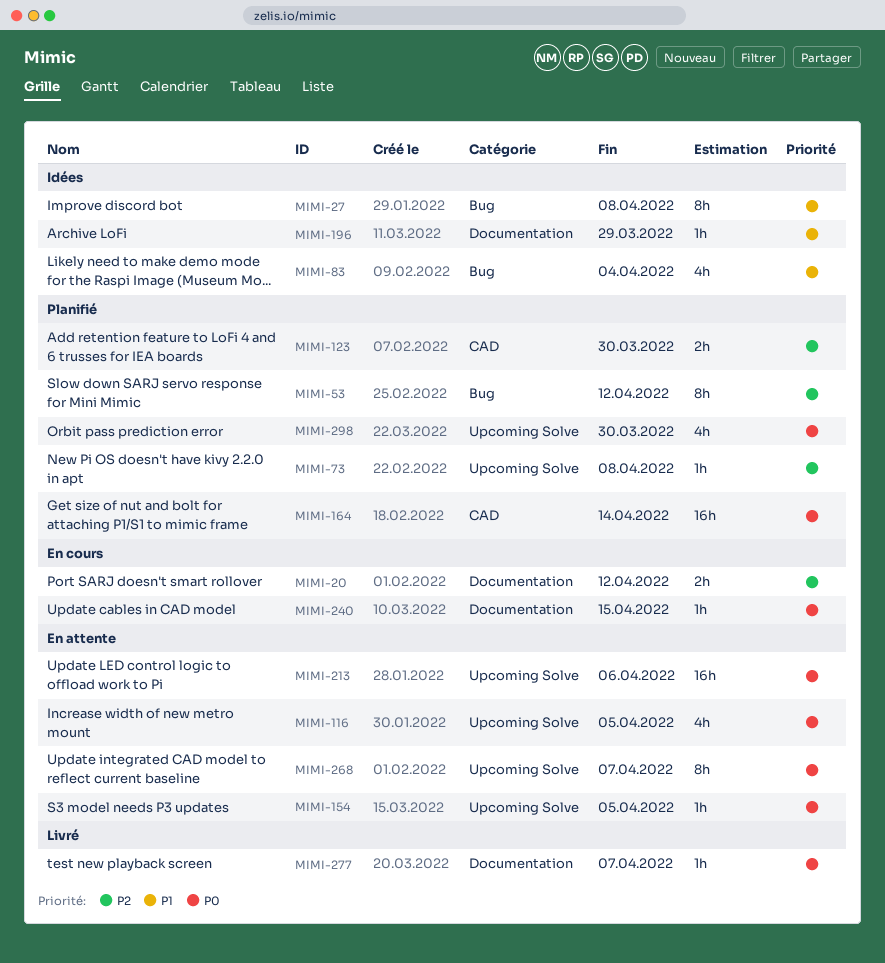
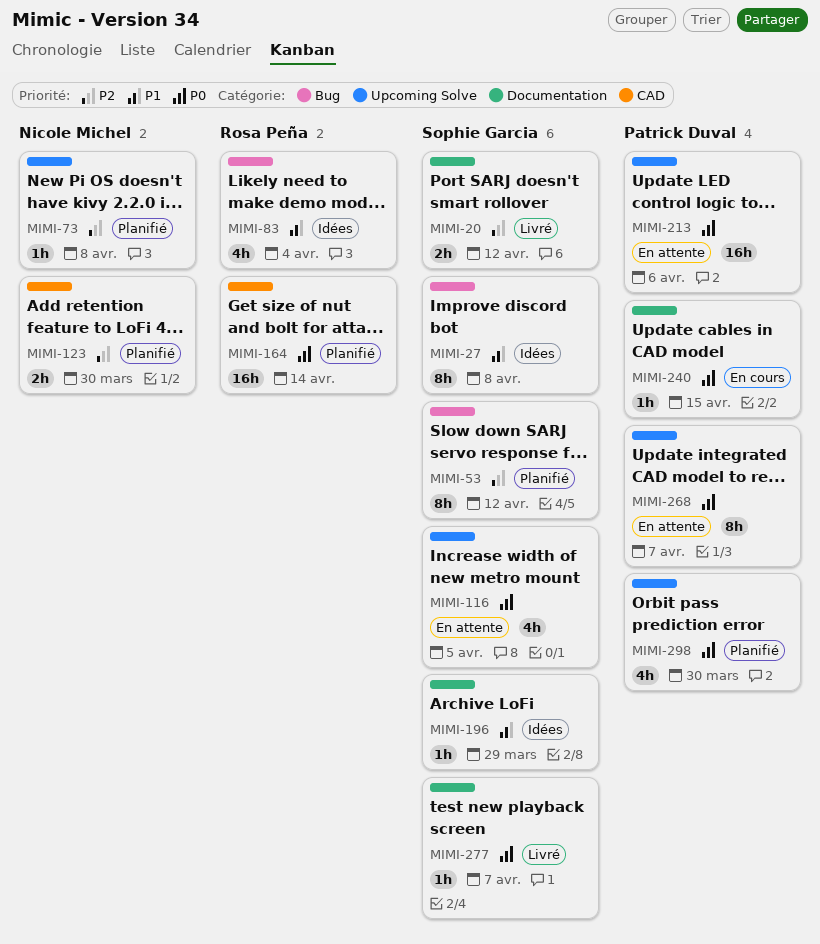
MIMI-20, status: En cours -> Livré
MIMI-154: present -> none

